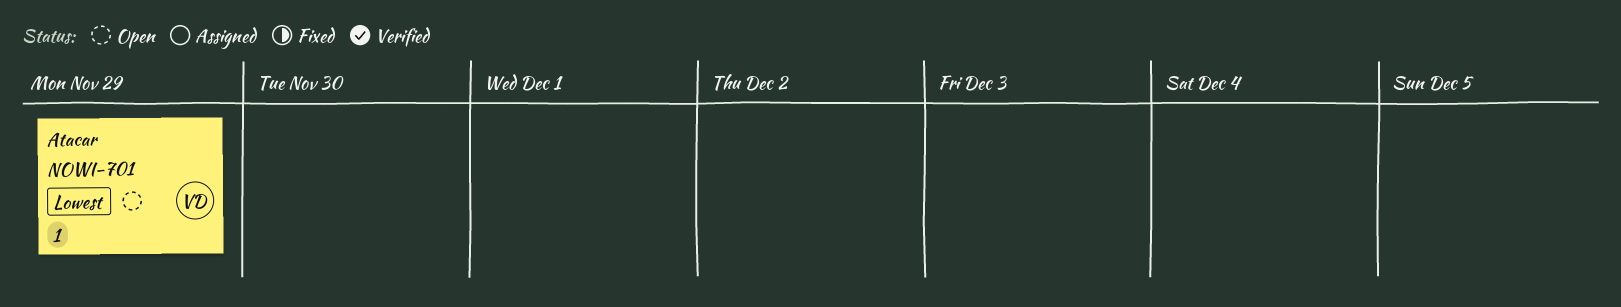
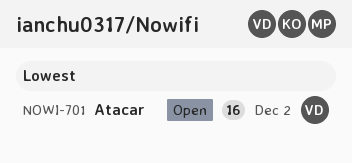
NOWI-701, estimate: 1 -> 16
NOWI-701, due: Nov 29 -> Dec 2

